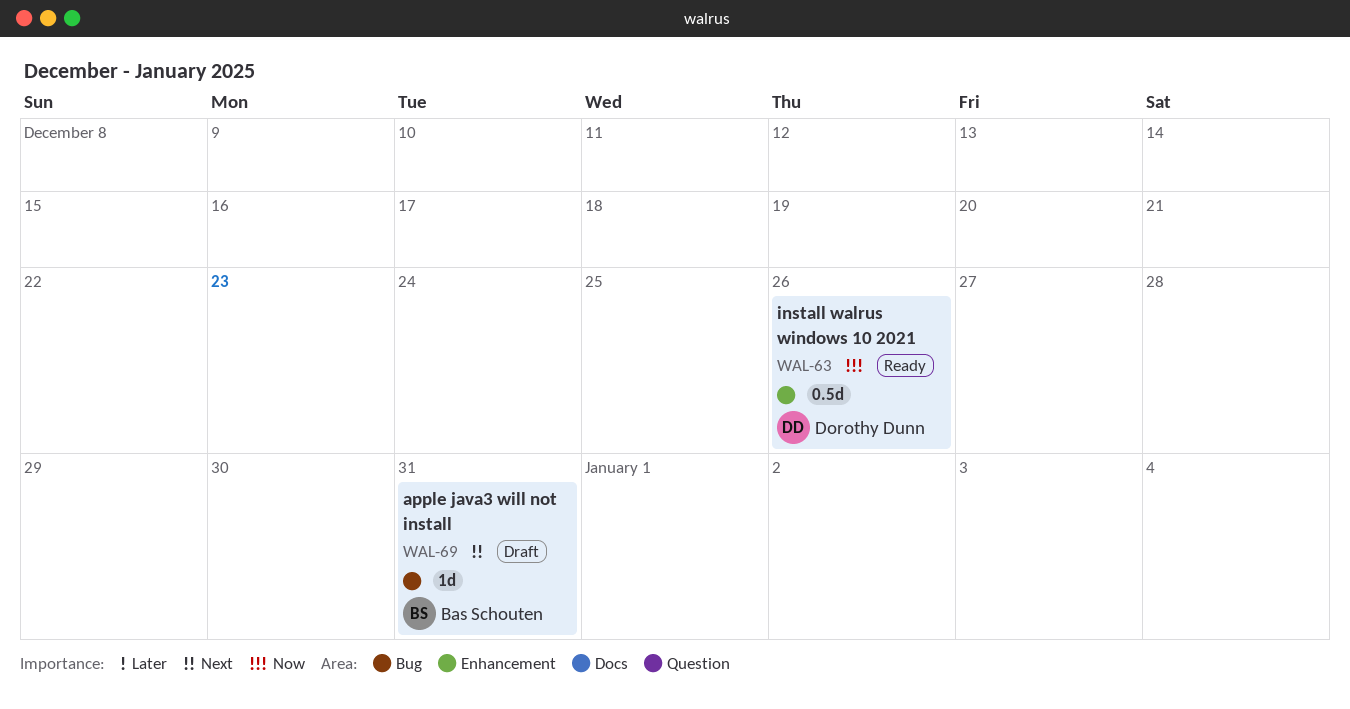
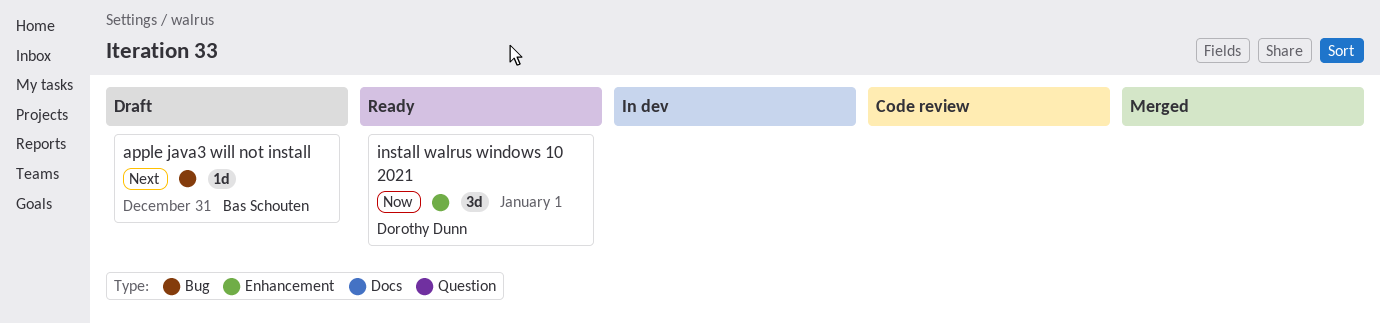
install walrus windows 10 2021, estimate: 0.5d -> 3d
install walrus windows 10 2021, due: Dec 26 -> Jan 1

